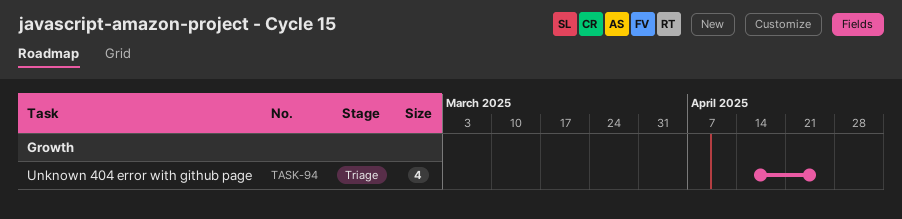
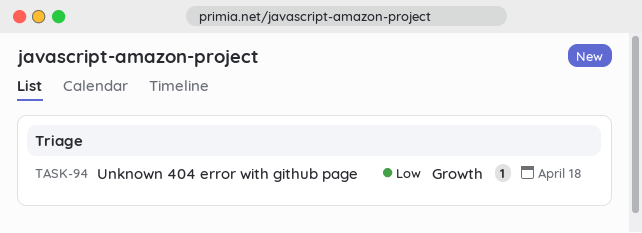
TASK-94, estimate: 4 -> 1
TASK-94, due: Apr 25 -> Apr 18

